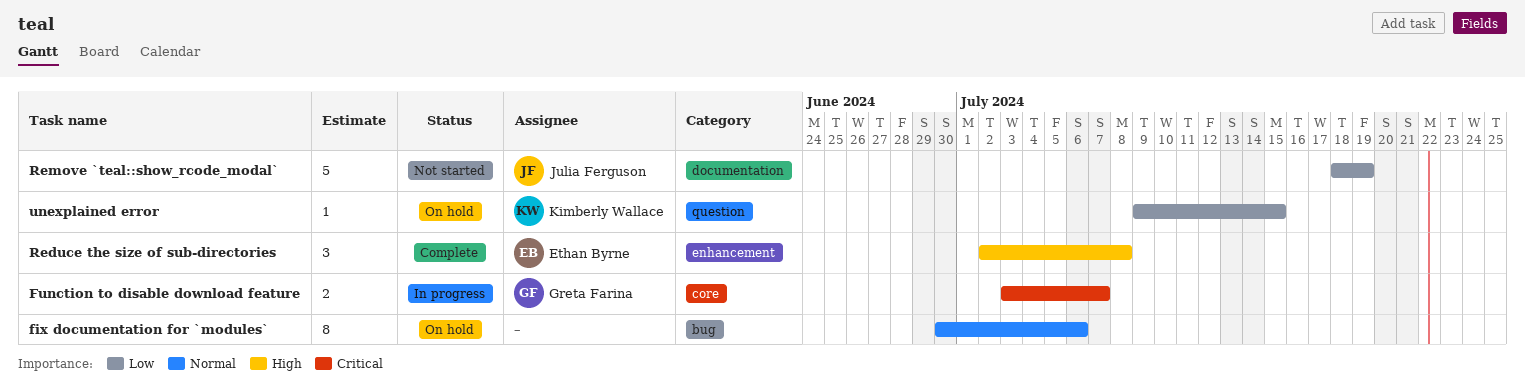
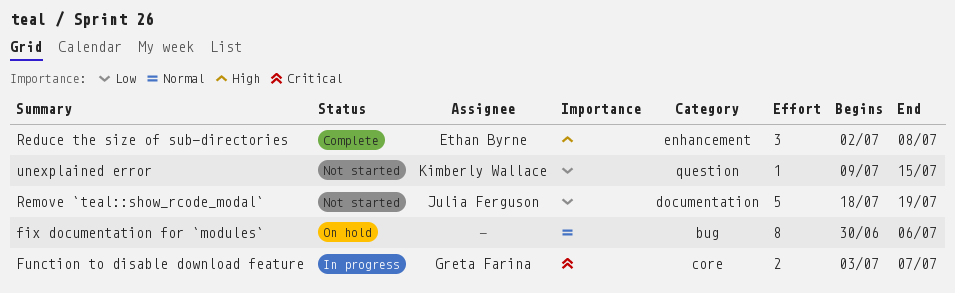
unexplained error, status: On hold -> Not started

